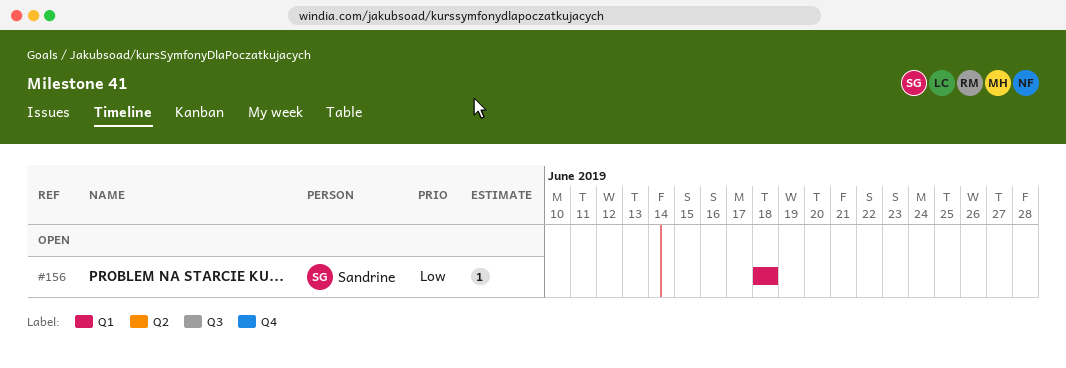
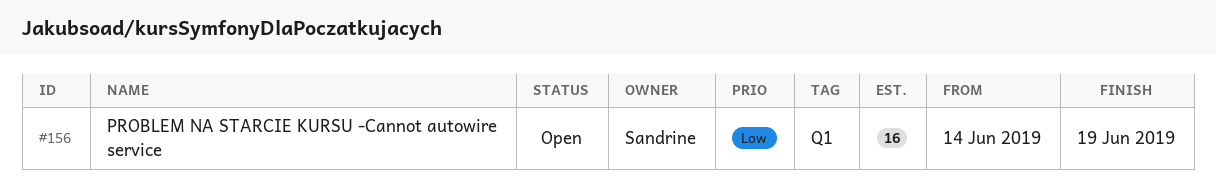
#156, estimate: 1 -> 16
#156, start: Jun 18 -> Jun 14
#156, due: Jun 18 -> Jun 19

